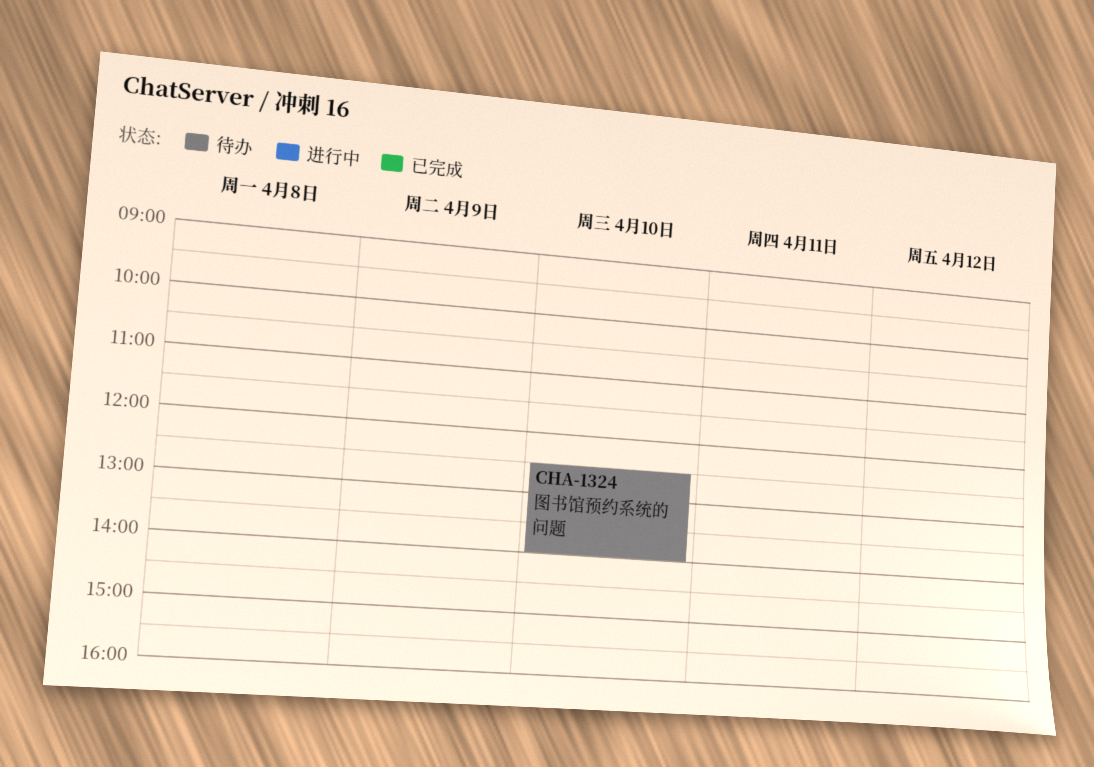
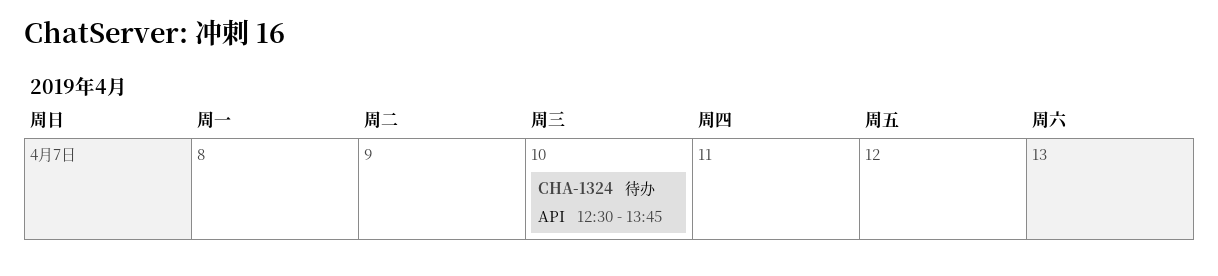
CHA-1324, ends: 14:00 -> 13:45

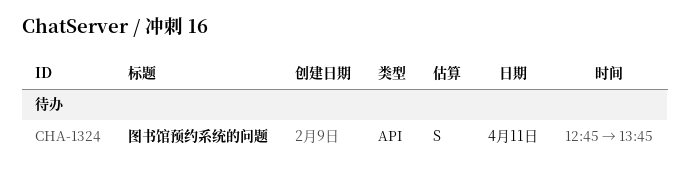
CHA-1324, day: Apr 10 -> Apr 11
CHA-1324, begins: 12:30 -> 12:45

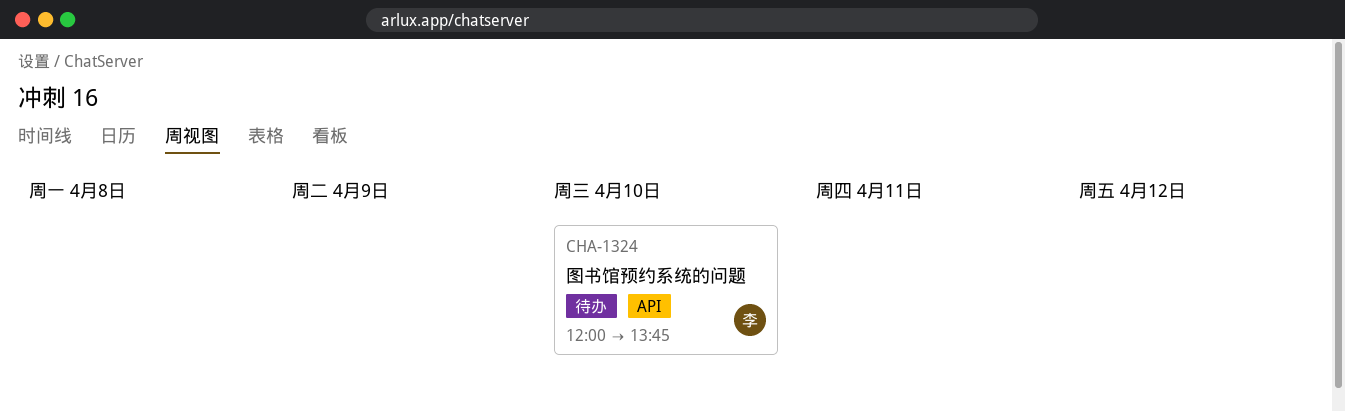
CHA-1324, day: Apr 11 -> Apr 10
CHA-1324, begins: 12:45 -> 12:00

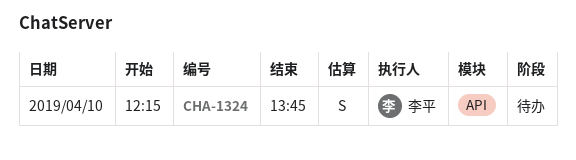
CHA-1324, begins: 12:00 -> 12:15

